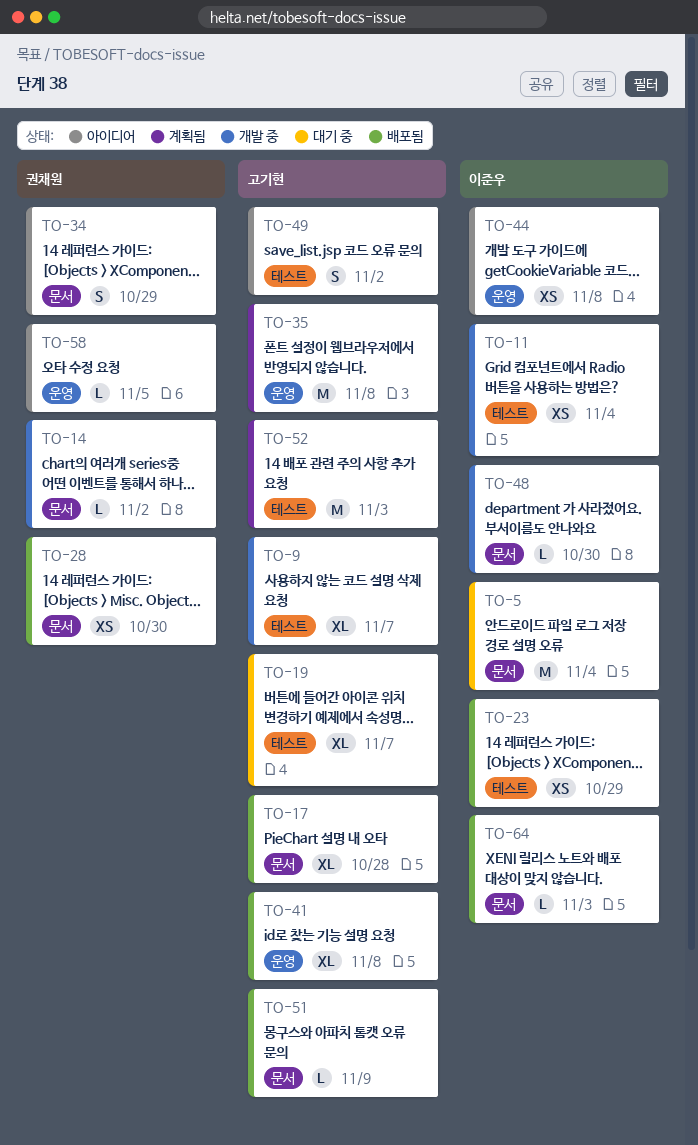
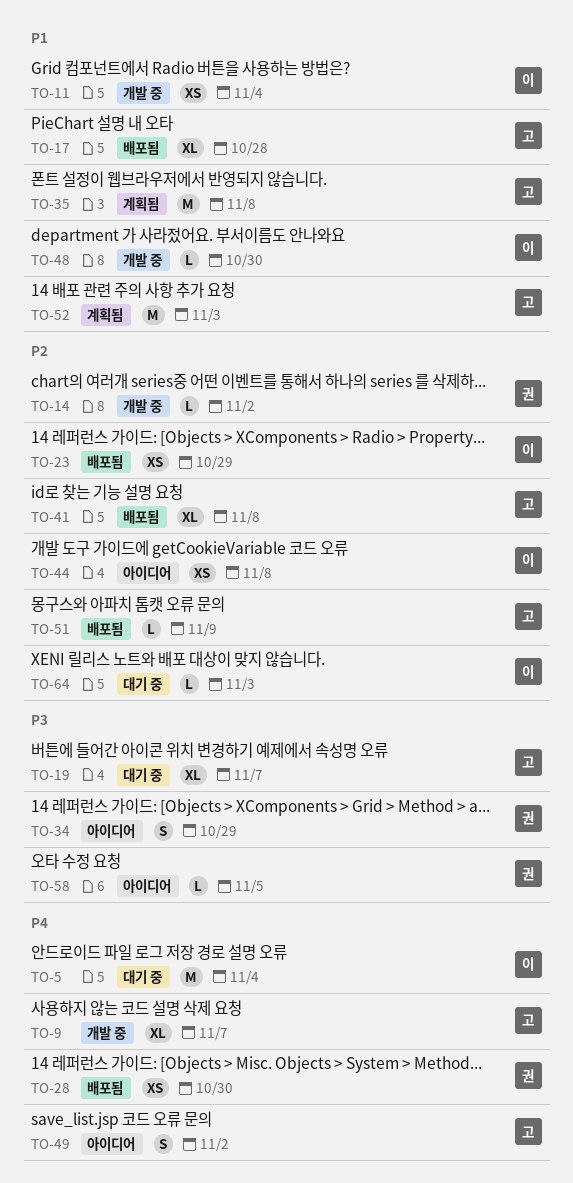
TO-64, status: 배포됨 -> 대기 중

